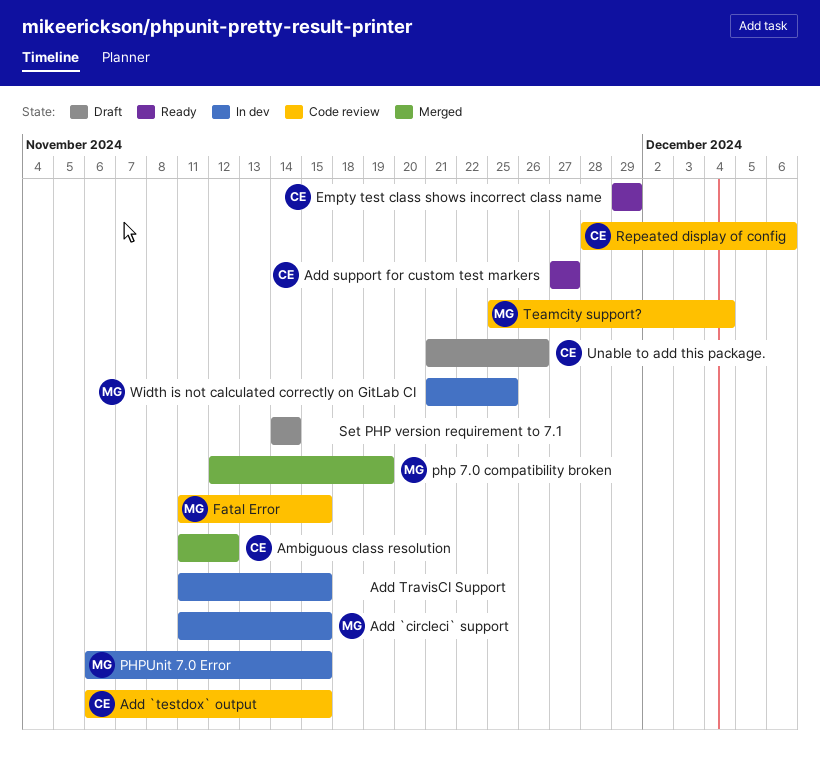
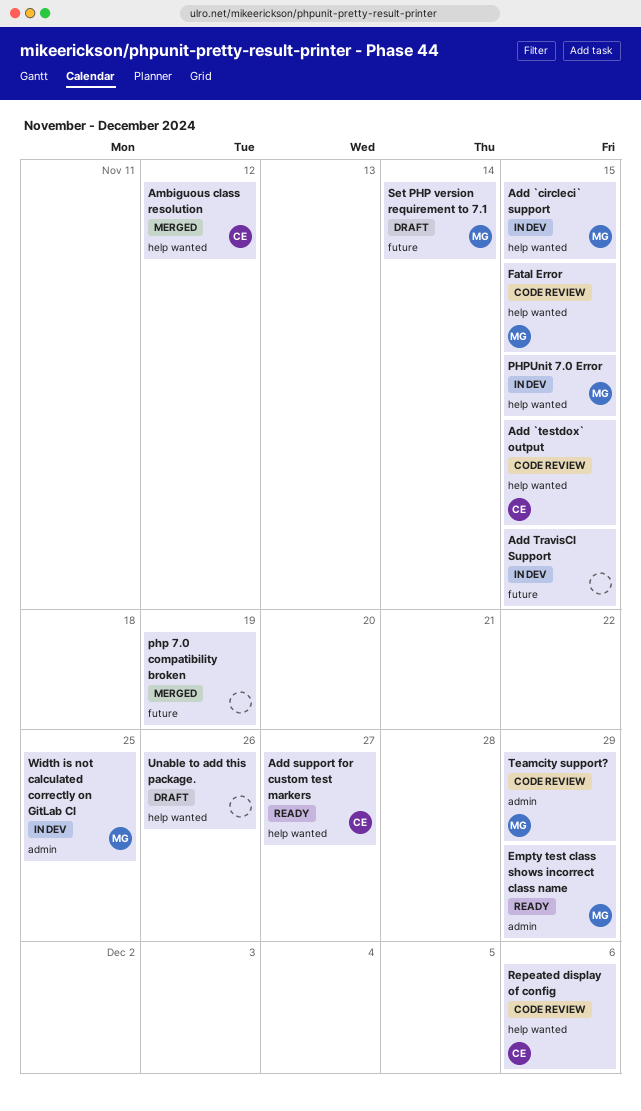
Empty test class shows incorrect class name, owner: CE -> MG
php 7.0 compatibility broken, owner: MG -> none
Set PHP version requirement to 7.1, owner: none -> MG
Teamcity support?, due: Dec 4 -> Nov 29
Unable to add this package., owner: CE -> none

